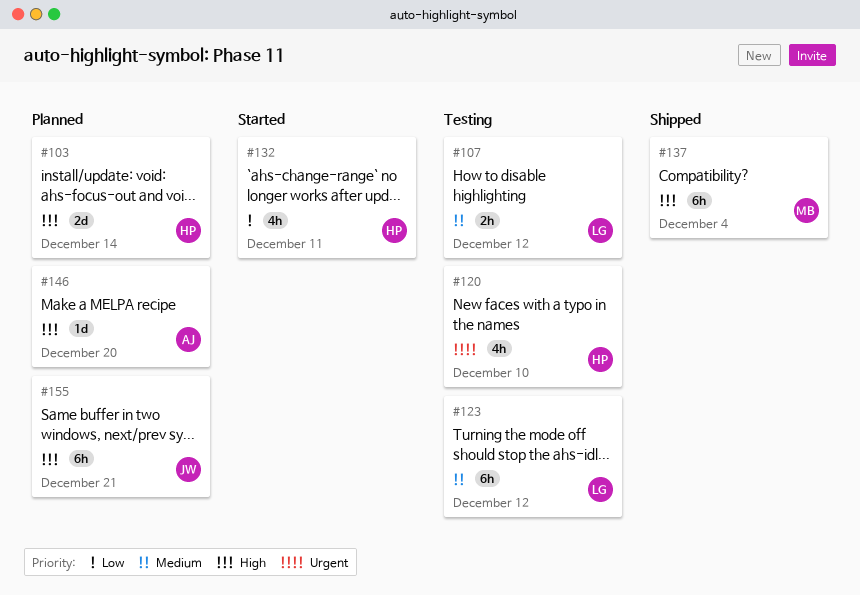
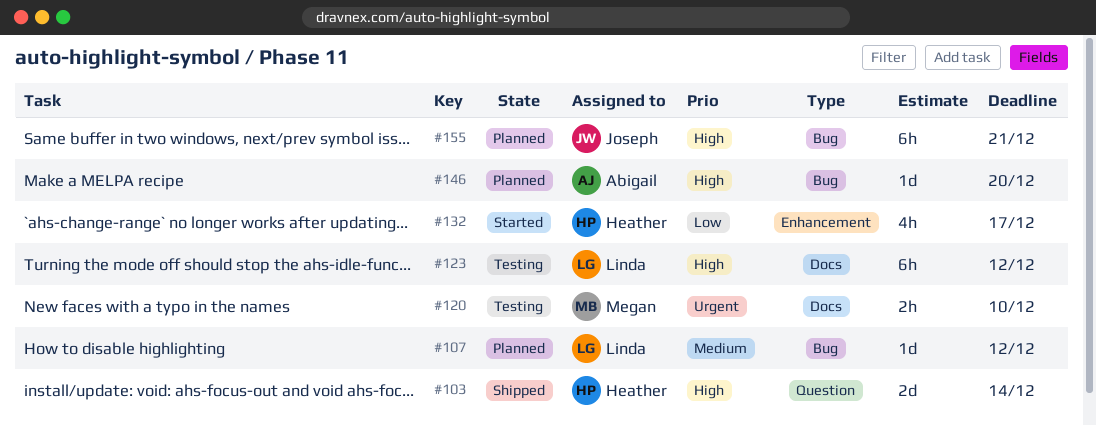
#103, status: Planned -> Shipped
#107, status: Testing -> Planned
#107, estimate: 2h -> 1d
#120, owner: Heather -> Megan
#120, estimate: 4h -> 2h
#123, priority: Medium -> High
#132, due: Dec 11 -> Dec 17
#137: present -> none

